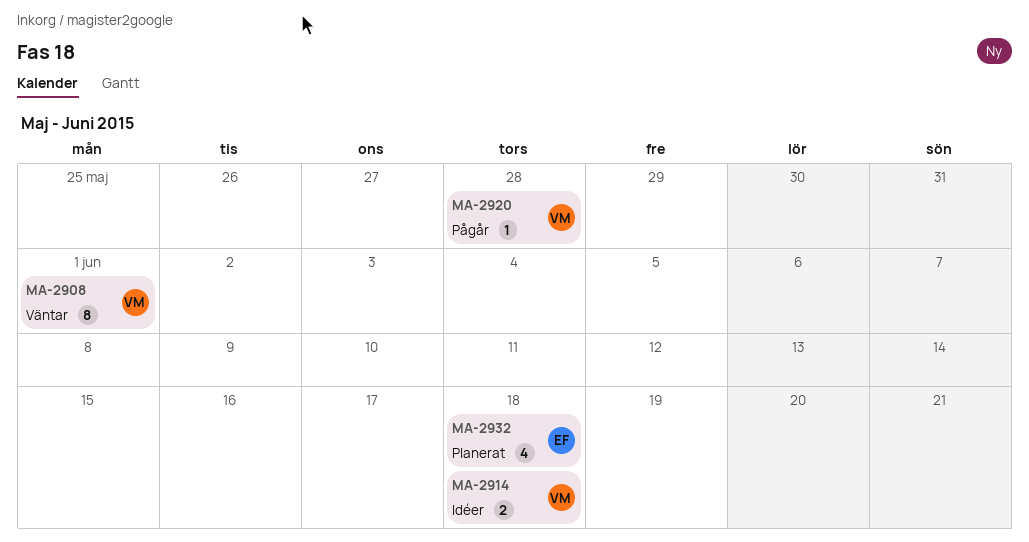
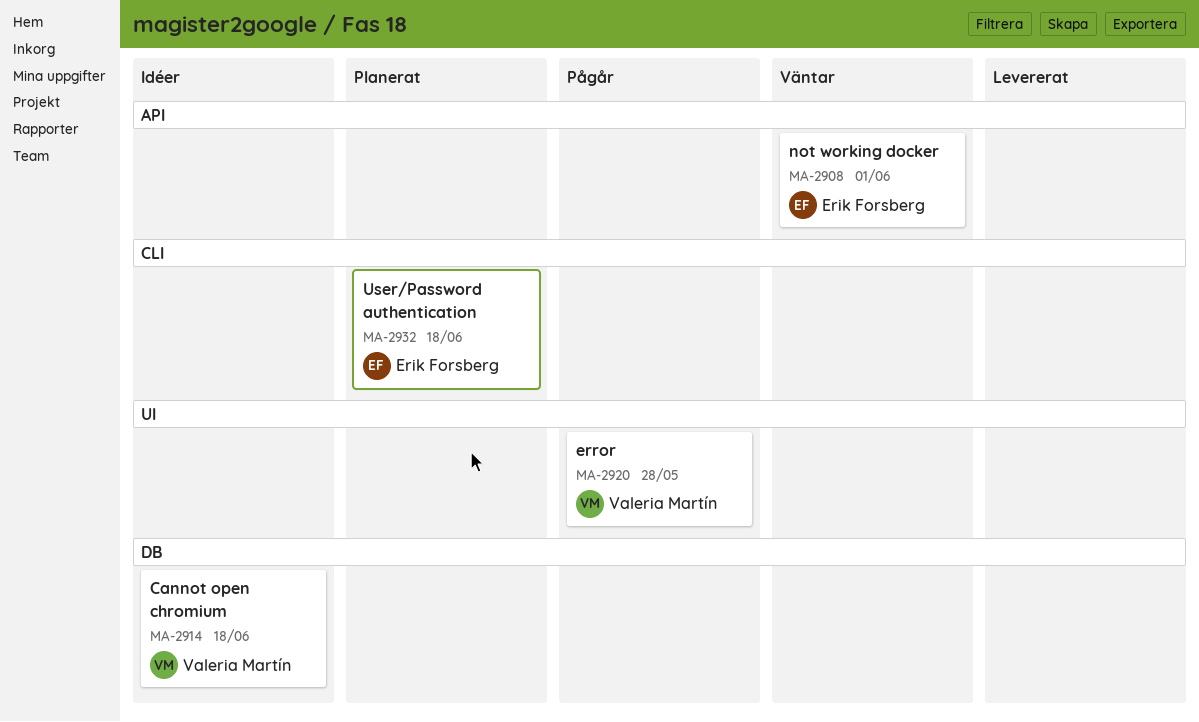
MA-2908, owner: Valeria Martín -> Erik Forsberg

